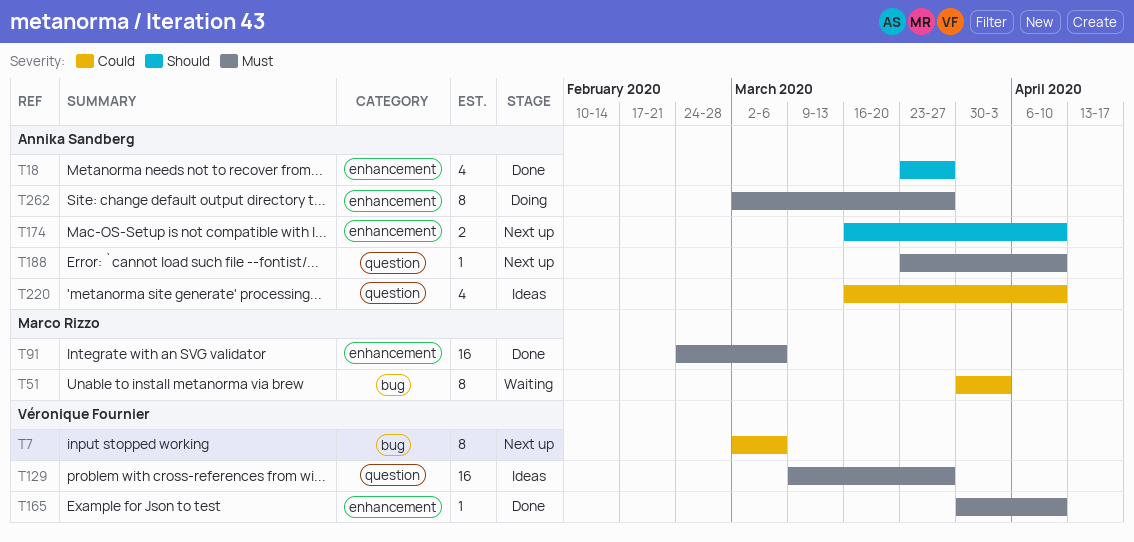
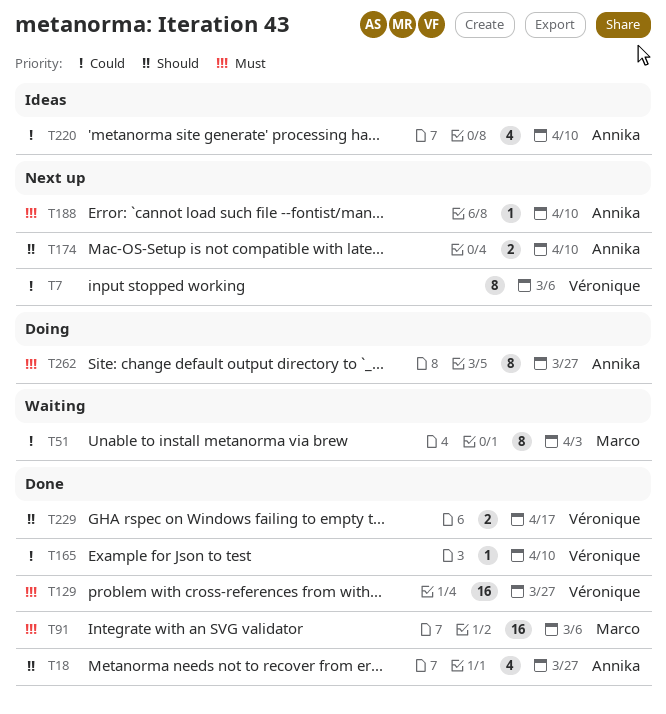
T129, status: Ideas -> Done
T165, priority: Must -> Could
T229: none -> present

